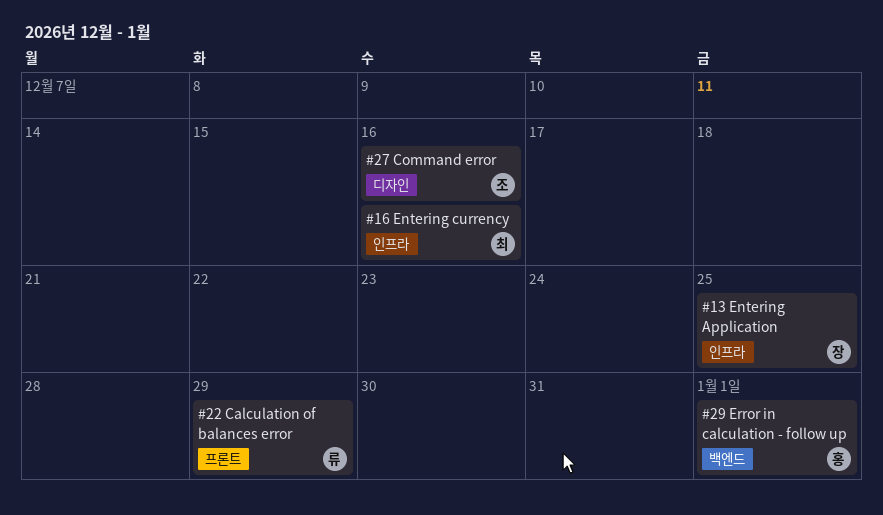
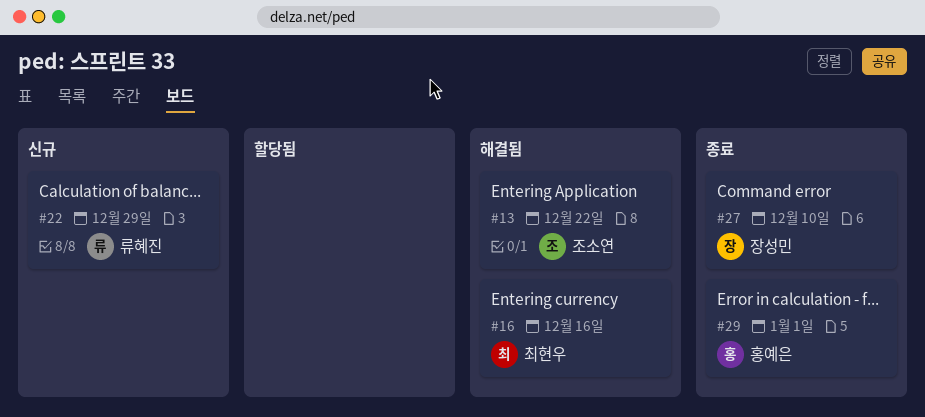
#13, owner: 장성민 -> 조소연
#13, due: Dec 25 -> Dec 22
#27, owner: 조소연 -> 장성민
#27, due: Dec 16 -> Dec 10

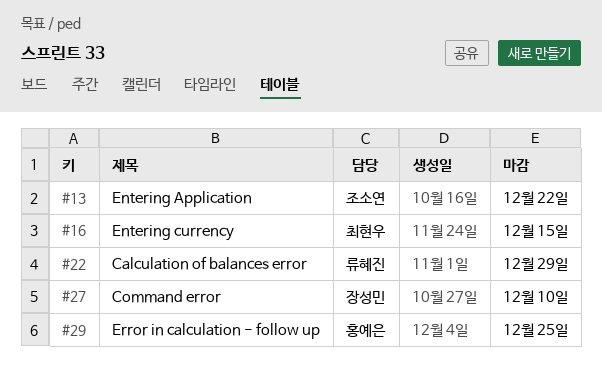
#16, due: Dec 16 -> Dec 15
#29, due: Jan 1 -> Dec 25

